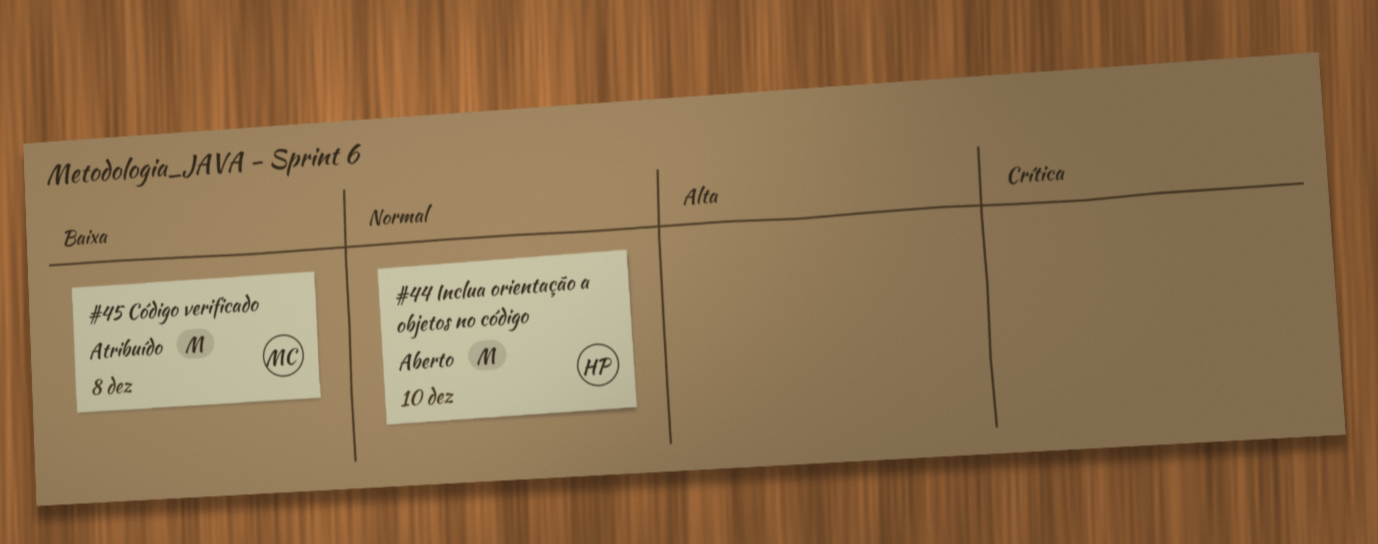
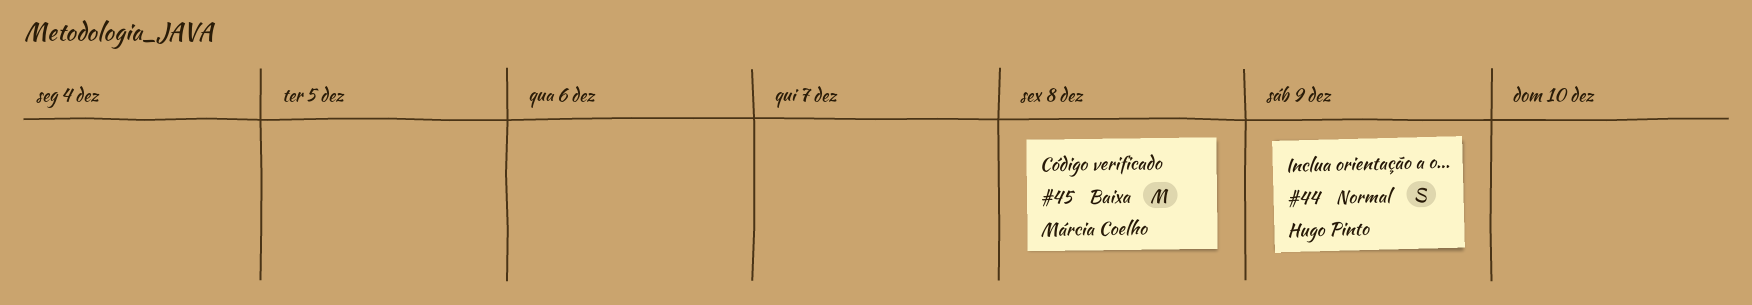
#44, estimate: M -> S
#44, due: Dec 10 -> Dec 9

